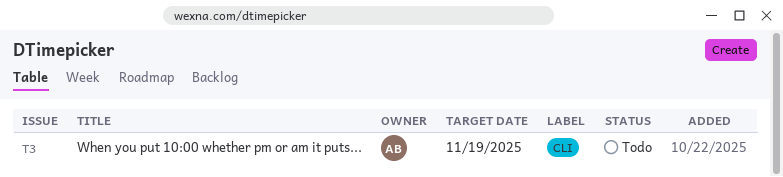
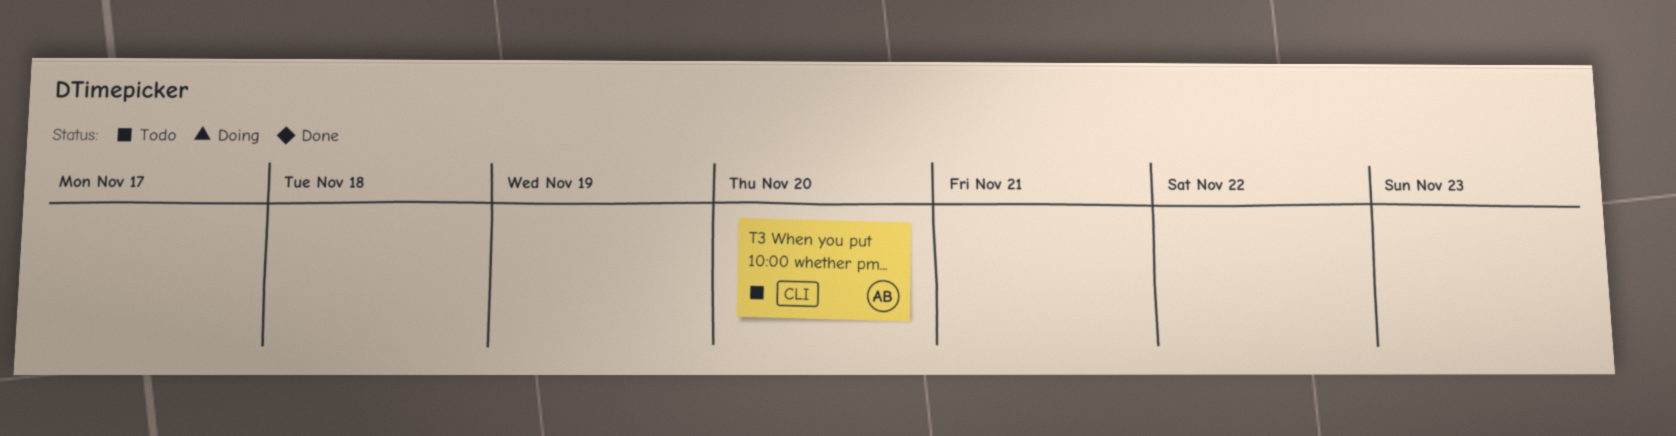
T3, due: Nov 19 -> Nov 20

